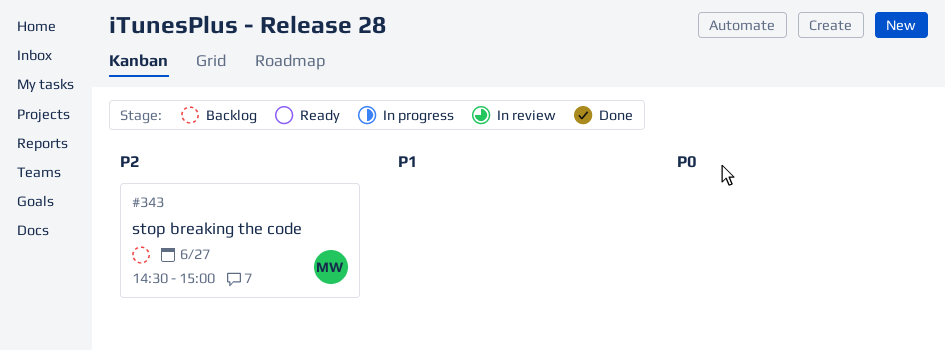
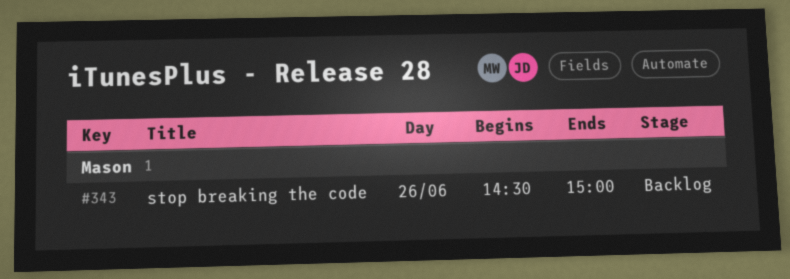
#343, day: Jun 27 -> Jun 26

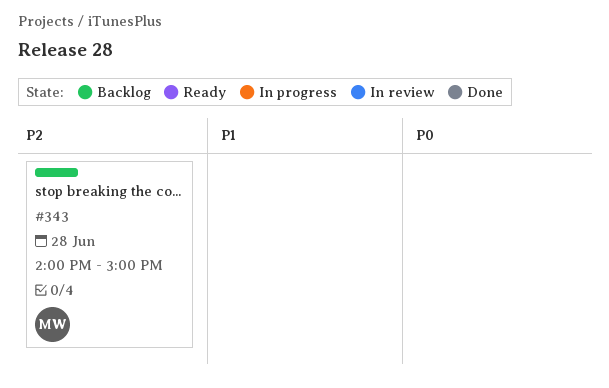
#343, day: Jun 26 -> Jun 28
#343, begins: 14:30 -> 14:00

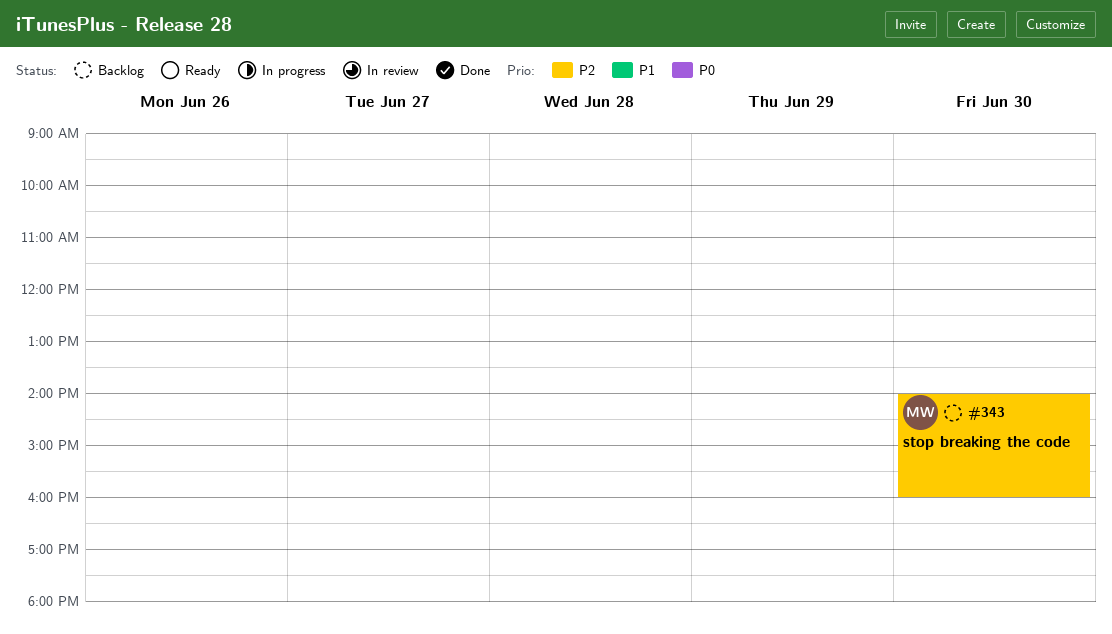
#343, day: Jun 28 -> Jun 30
#343, ends: 15:00 -> 16:00

